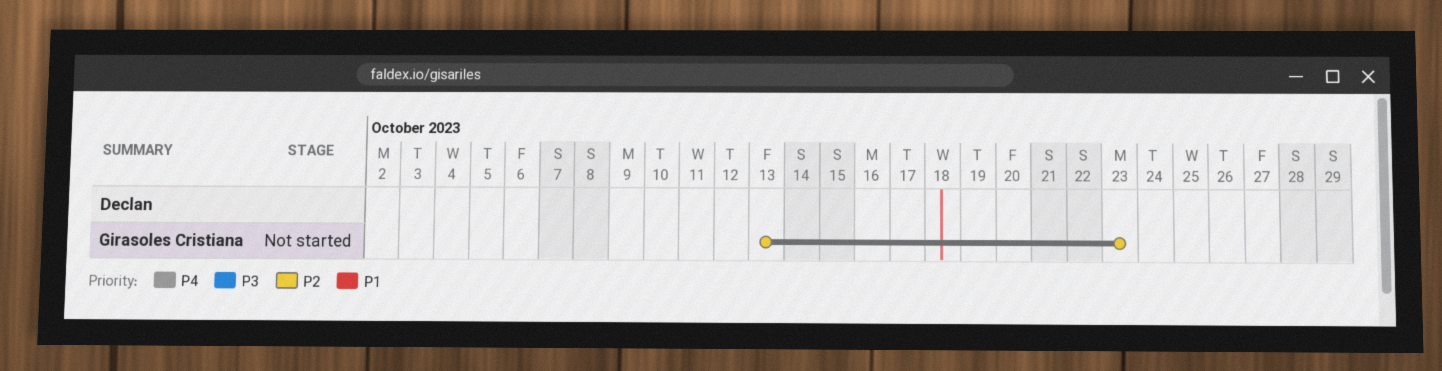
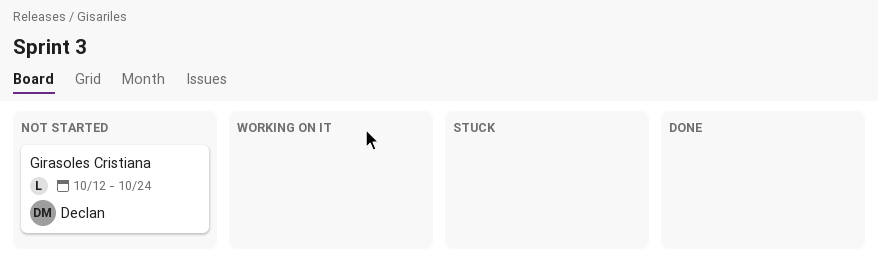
Girasoles Cristiana, start: Oct 13 -> Oct 12
Girasoles Cristiana, due: Oct 23 -> Oct 24

